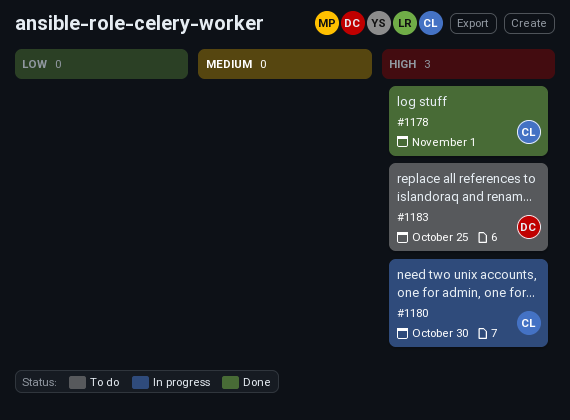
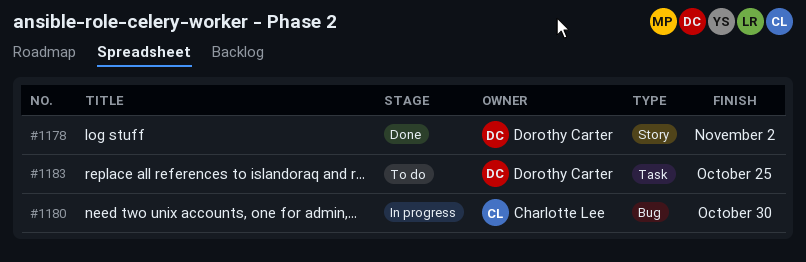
#1178, owner: Charlotte Lee -> Dorothy Carter
#1178, due: Nov 1 -> Nov 2

